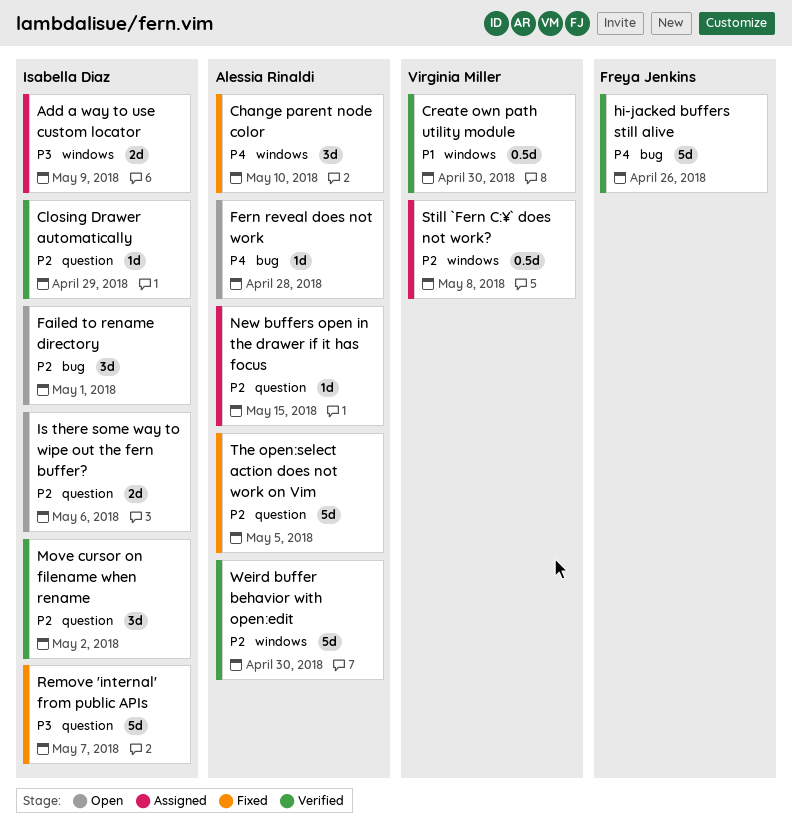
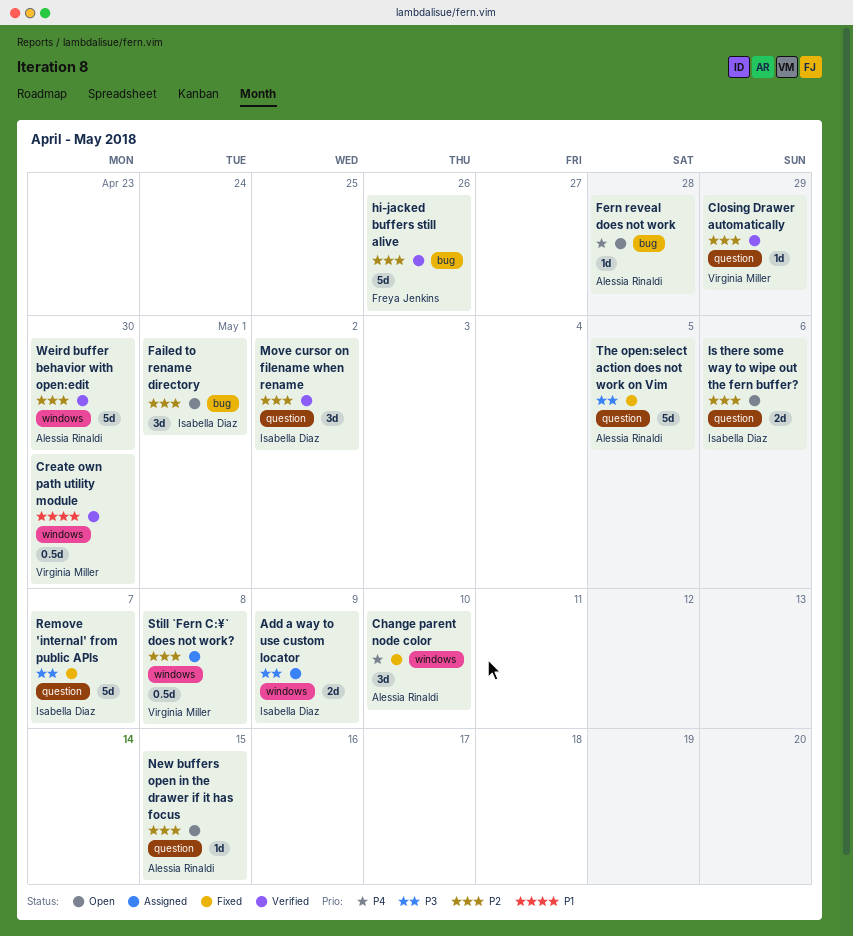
Closing Drawer automatically, owner: Isabella Diaz -> Virginia Miller
hi-jacked buffers still alive, priority: P4 -> P2
New buffers open in the drawer if it has focus, status: Assigned -> Open
The open:select action does not work on Vim, priority: P2 -> P3

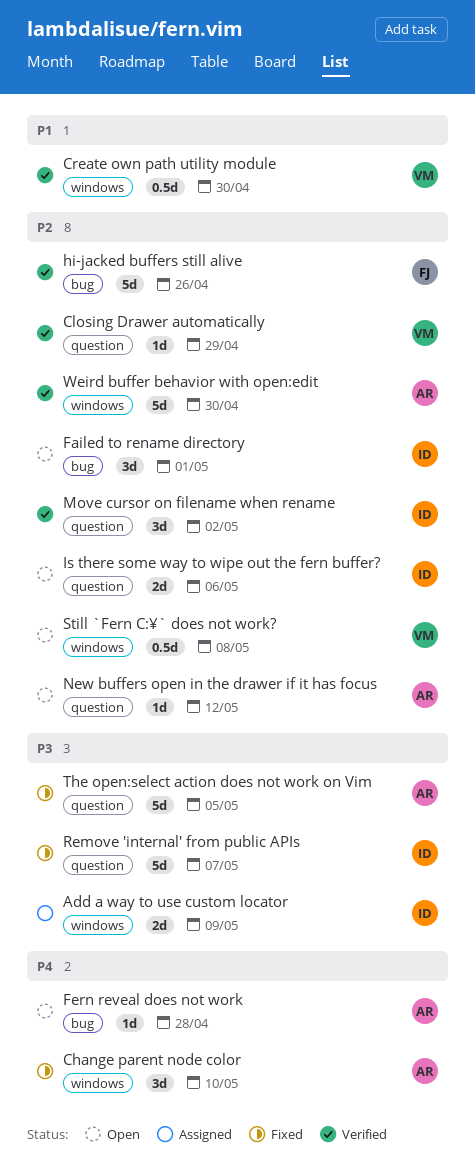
New buffers open in the drawer if it has focus, due: May 15 -> May 12
Still `Fern C:¥` does not work?, status: Assigned -> Open

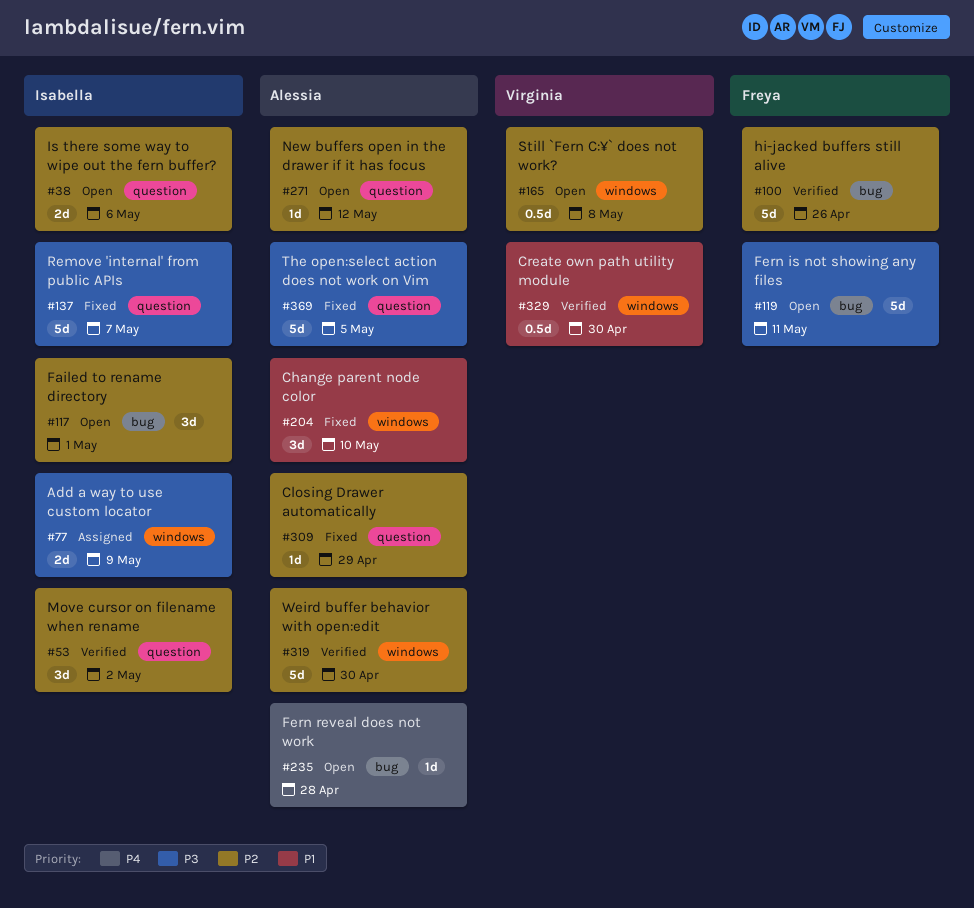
Change parent node color, priority: P4 -> P1
Closing Drawer automatically, status: Verified -> Fixed
Closing Drawer automatically, owner: Virginia -> Alessia
Fern is not showing any files: none -> present

